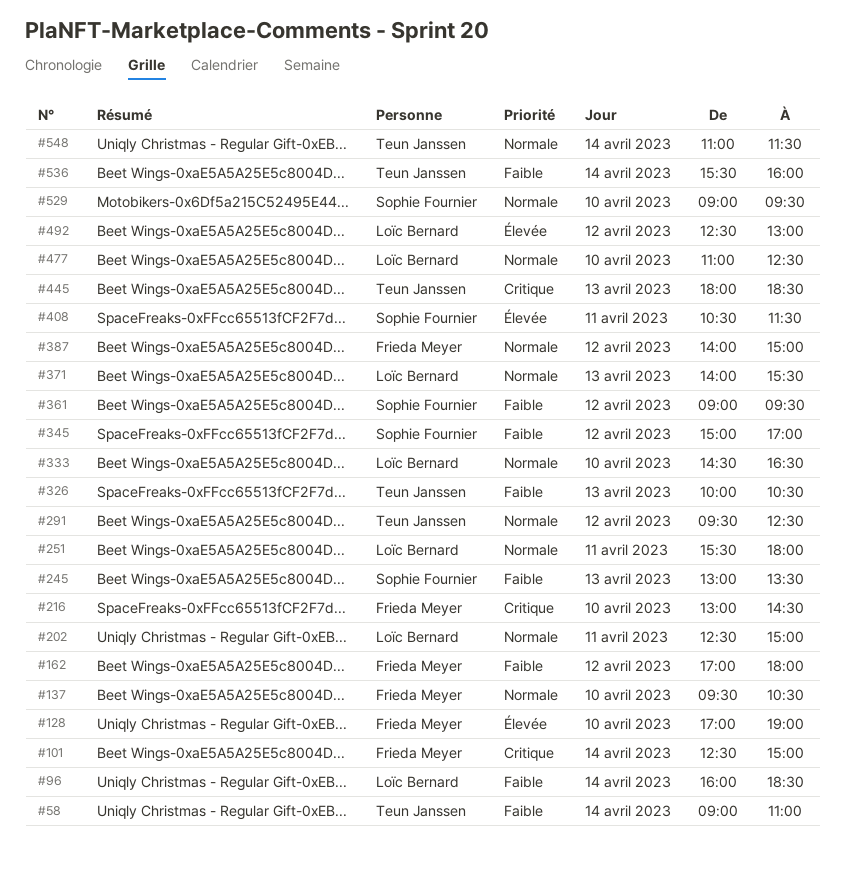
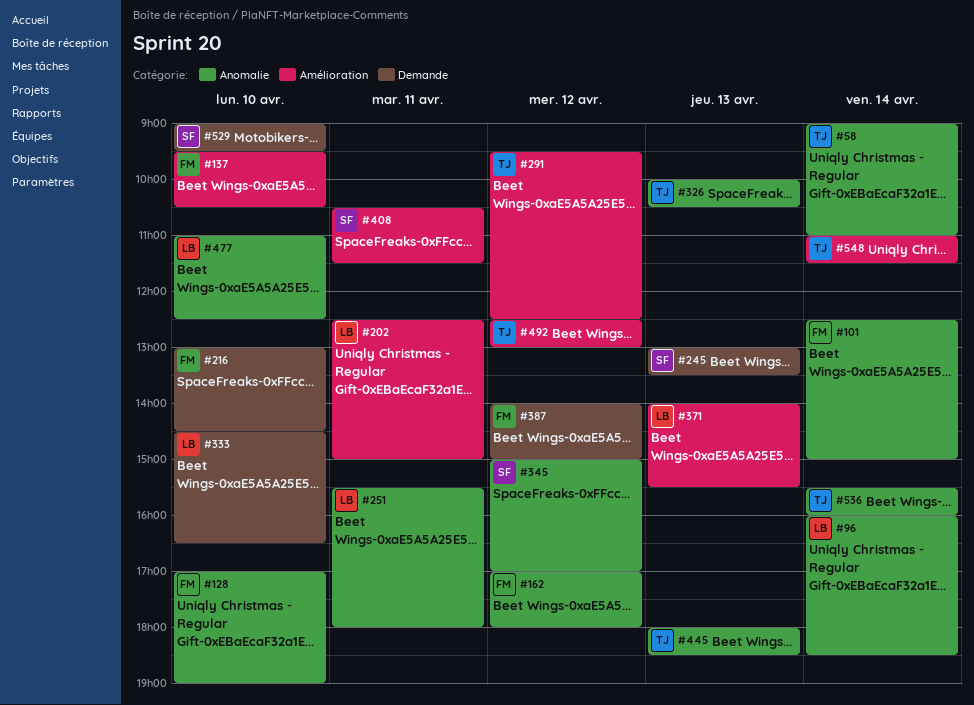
#361: present -> none
#492, owner: Loïc Bernard -> Teun Janssen

